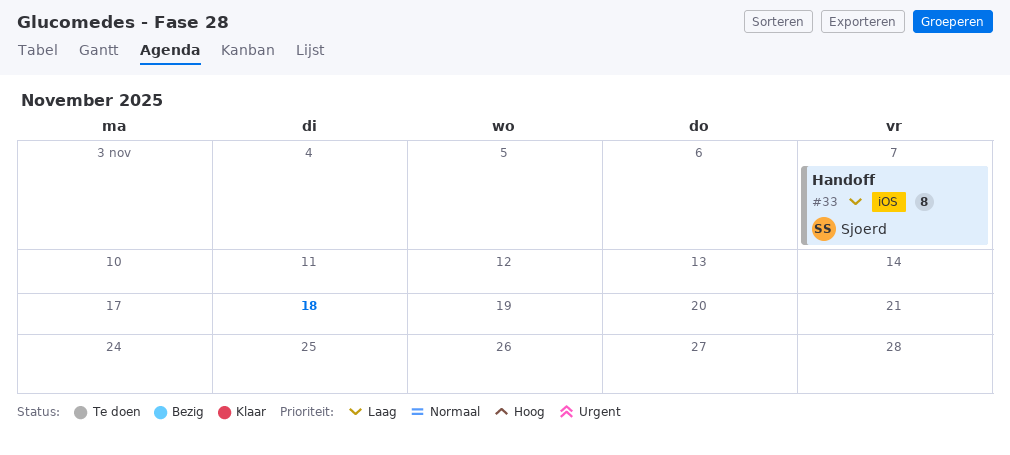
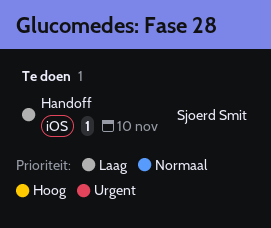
Handoff, estimate: 8 -> 1
Handoff, due: Nov 7 -> Nov 10

